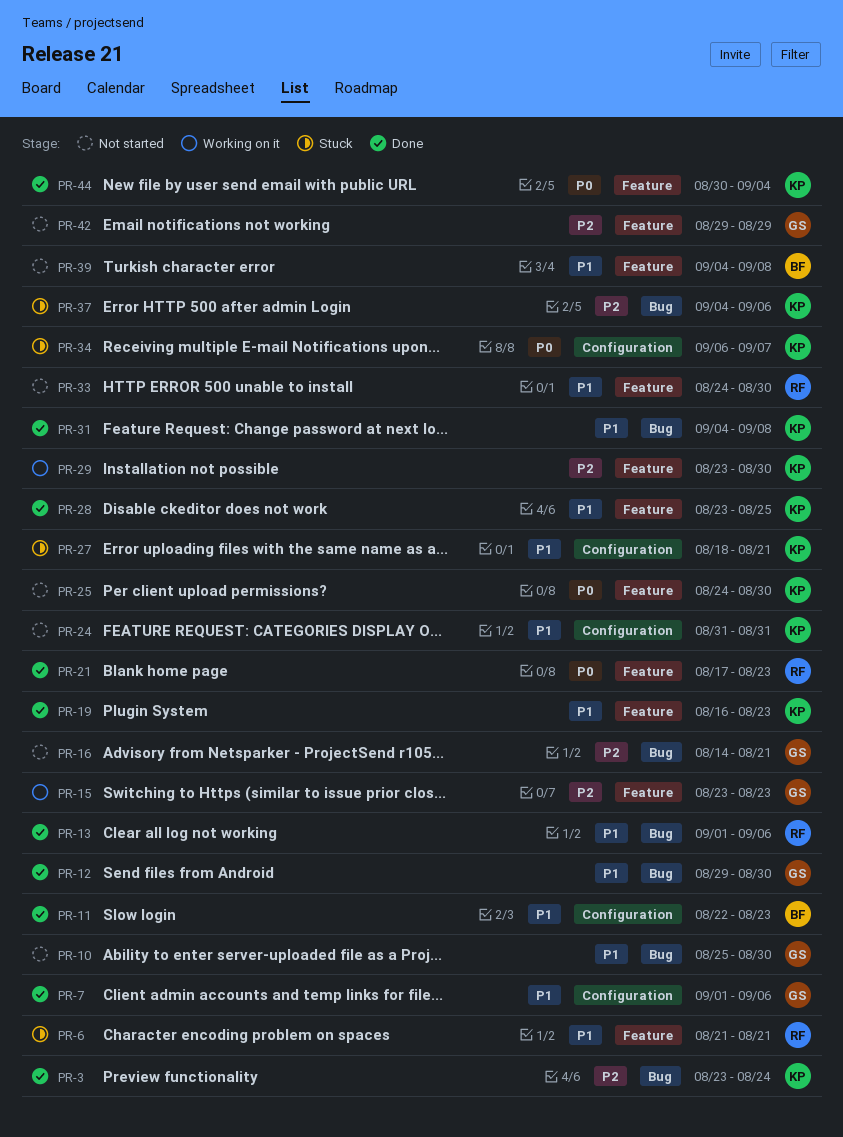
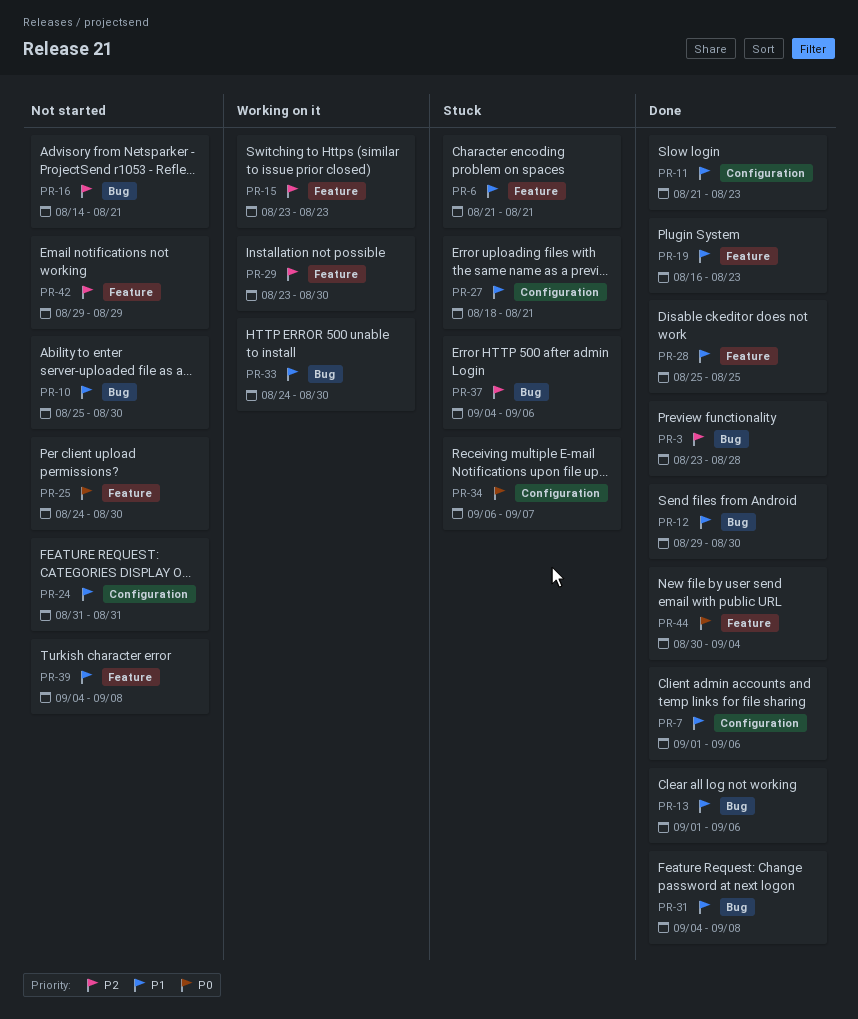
PR-3, due: Aug 24 -> Aug 28
PR-11, start: Aug 22 -> Aug 21
PR-21: present -> none
PR-28, start: Aug 23 -> Aug 25
PR-33, status: Not started -> Working on it
PR-33, label: Feature -> Bug

